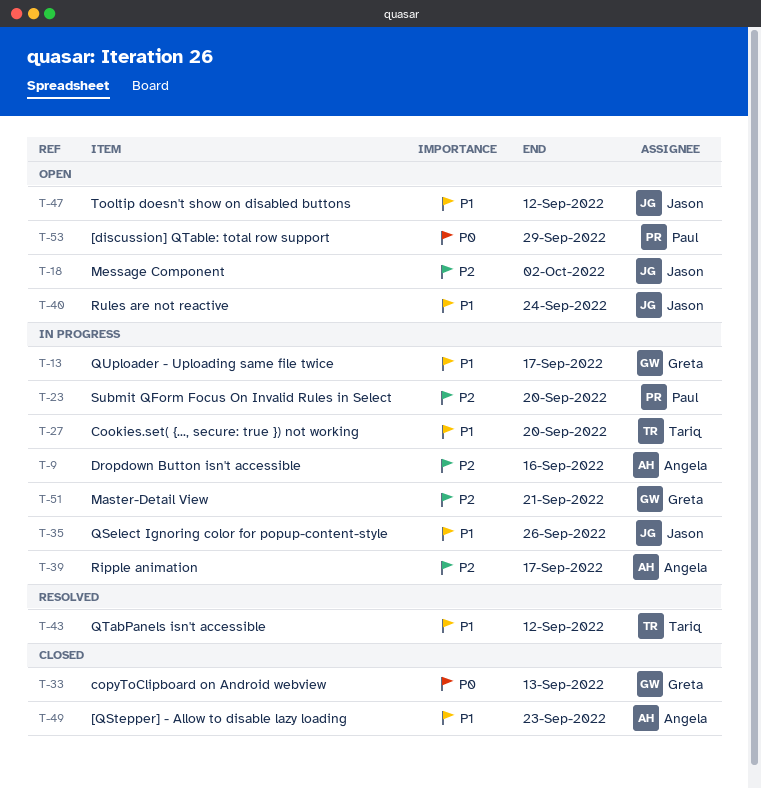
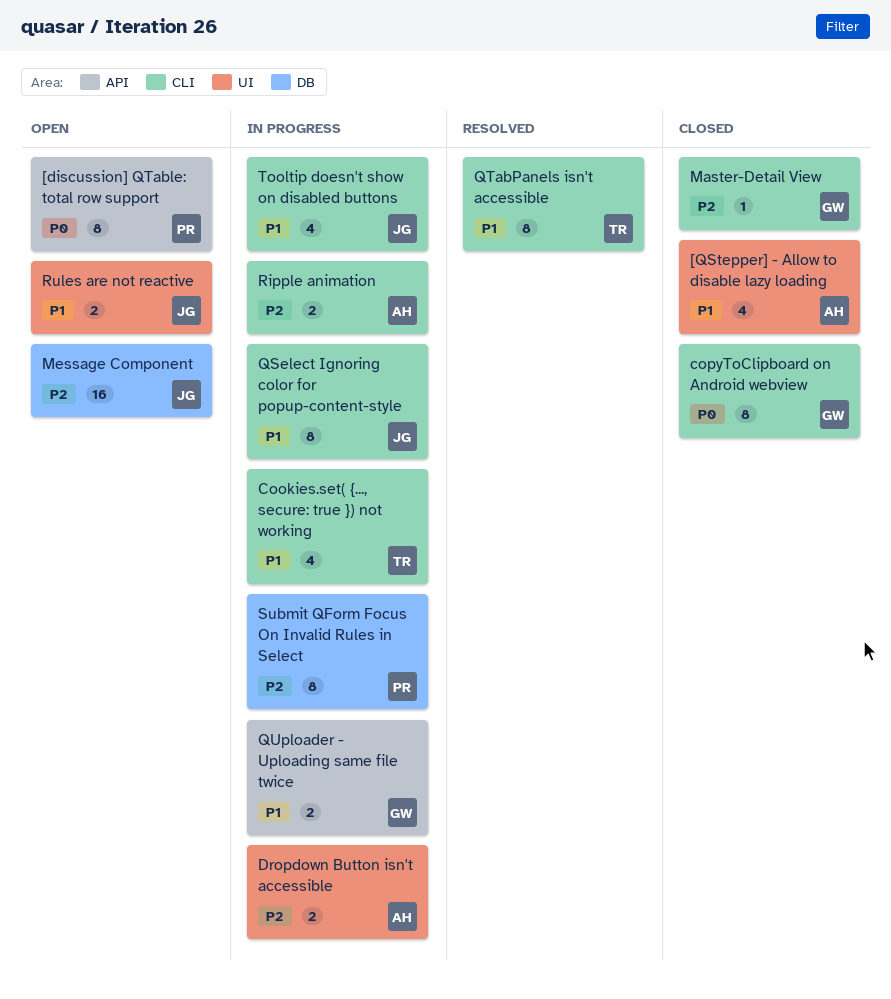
Master-Detail View, status: In progress -> Closed
Tooltip doesn't show on disabled buttons, status: Open -> In progress

